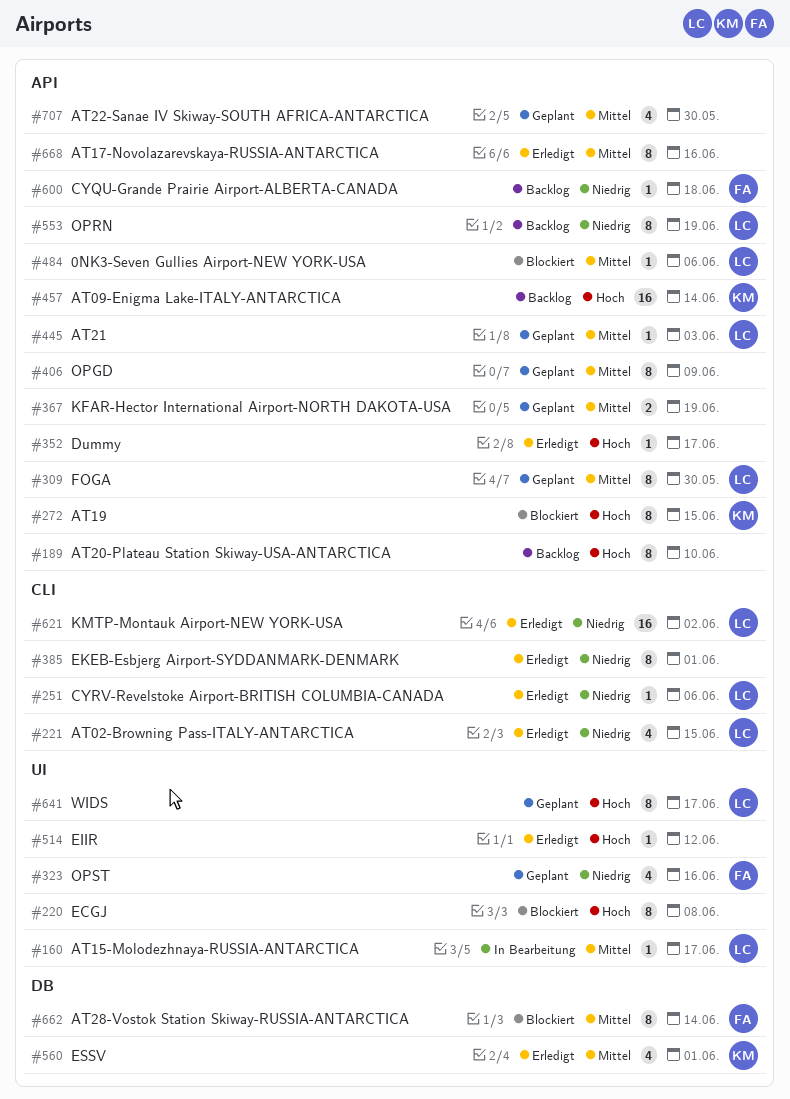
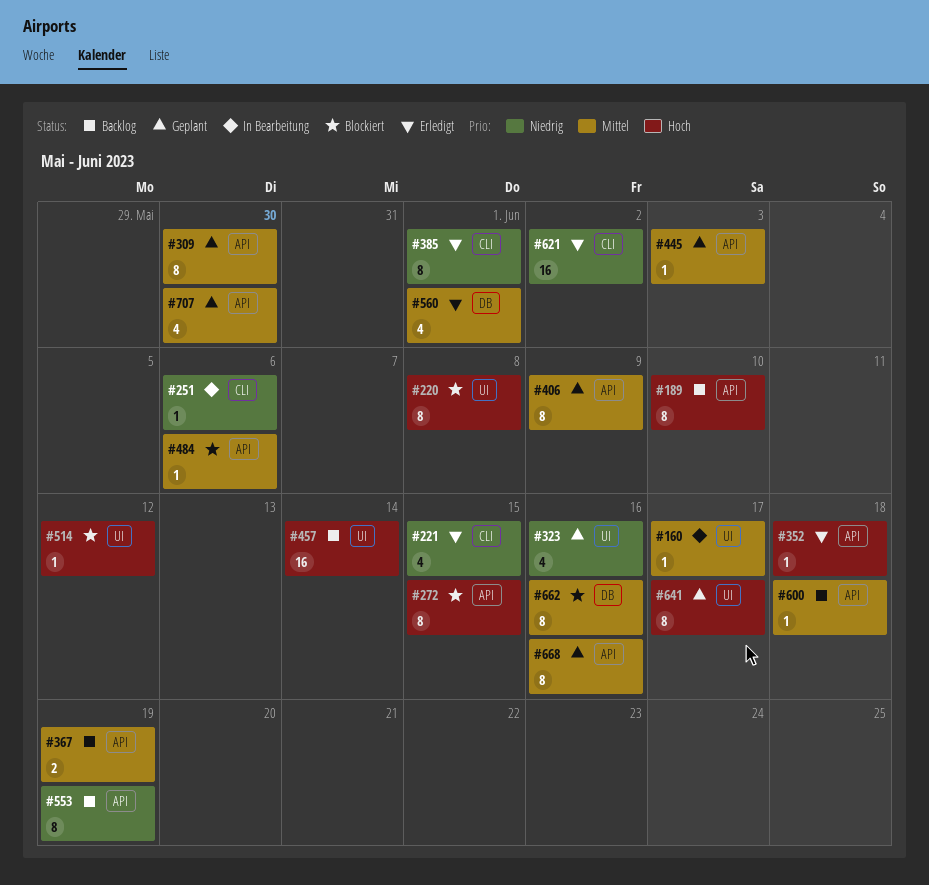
#251, status: Erledigt -> In Bearbeitung
#352, due: Jun 17 -> Jun 18
#367, status: Geplant -> Backlog
#457, label: API -> UI
#514, status: Erledigt -> Blockiert
#600, priority: Niedrig -> Mittel
#662, due: Jun 14 -> Jun 16
#668, status: Erledigt -> Geplant

